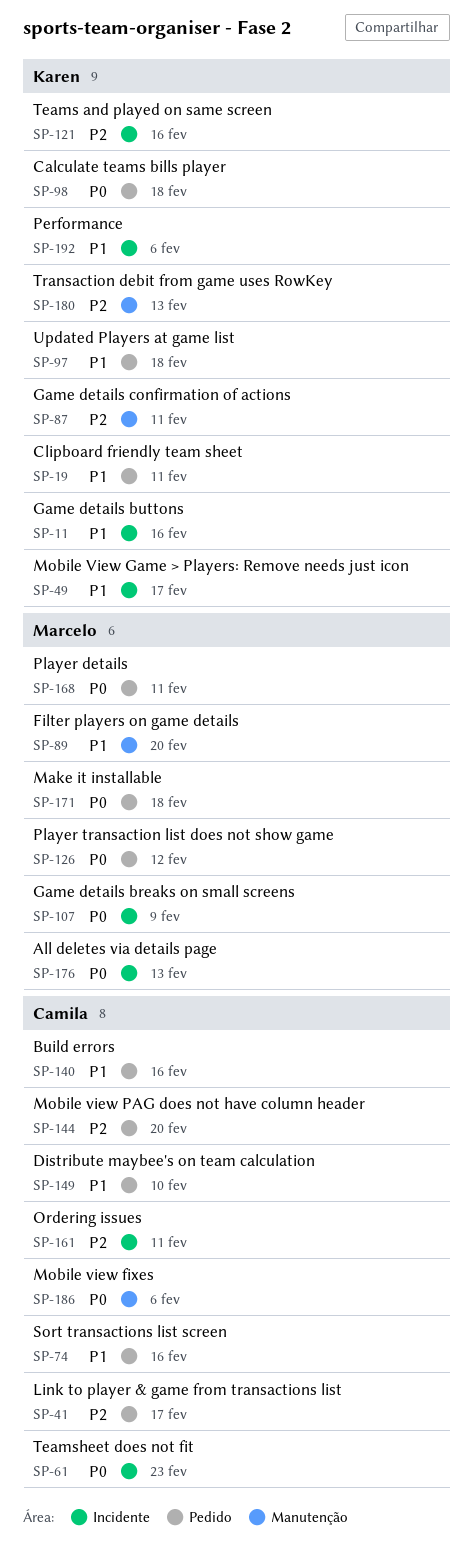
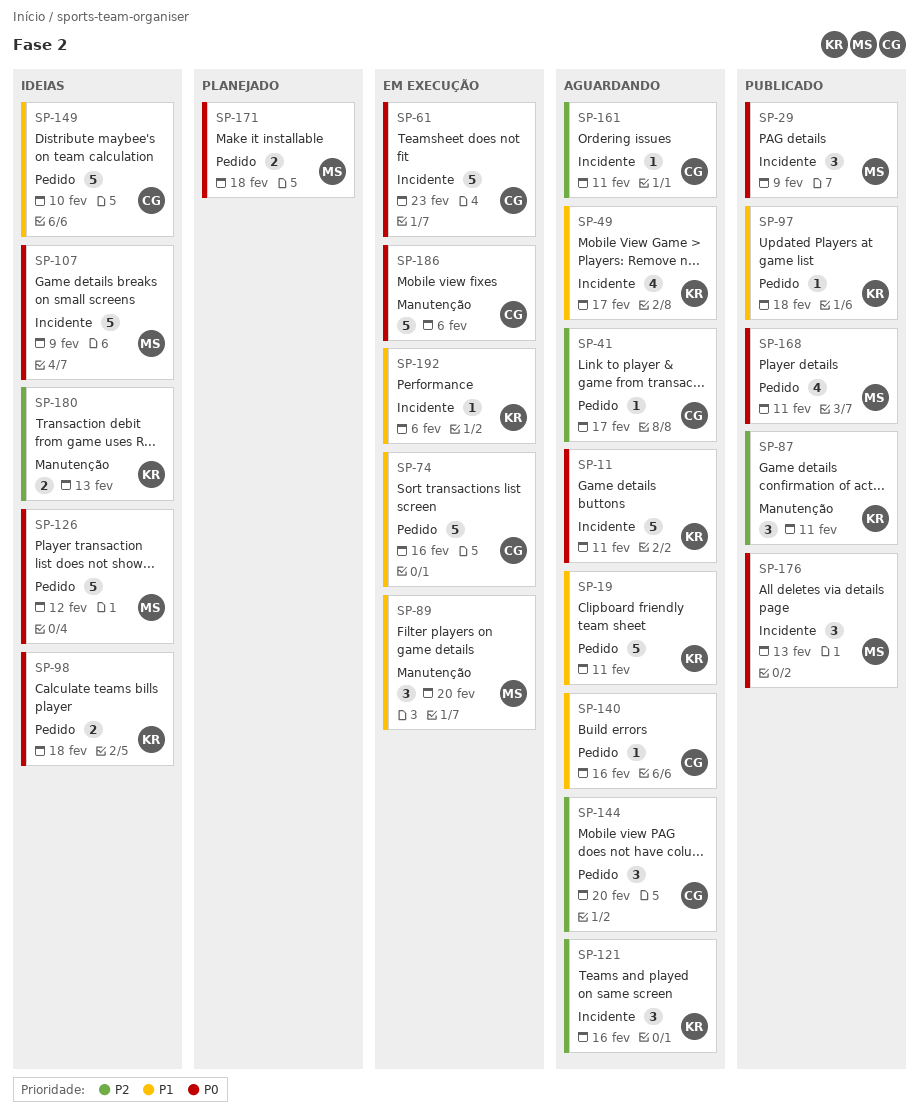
SP-11, priority: P1 -> P0
SP-11, due: Feb 16 -> Feb 11
SP-29: none -> present

